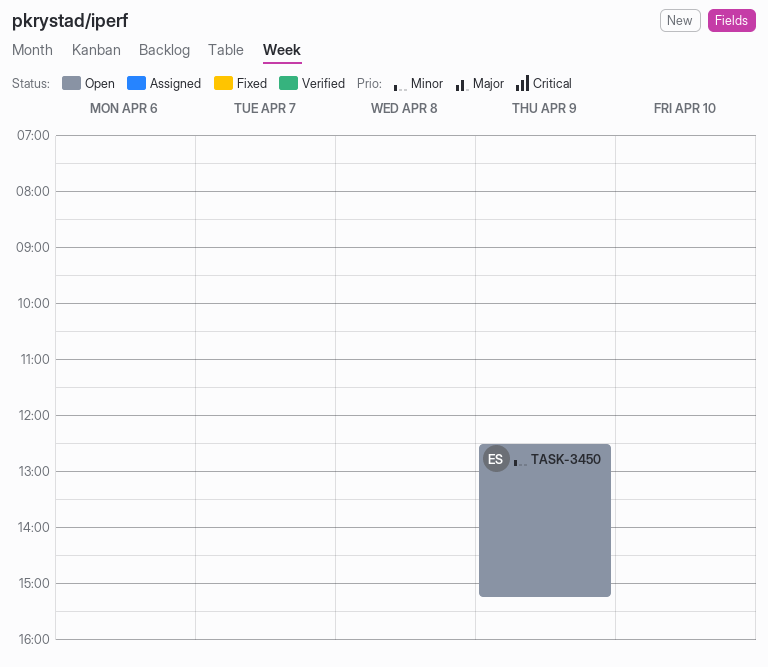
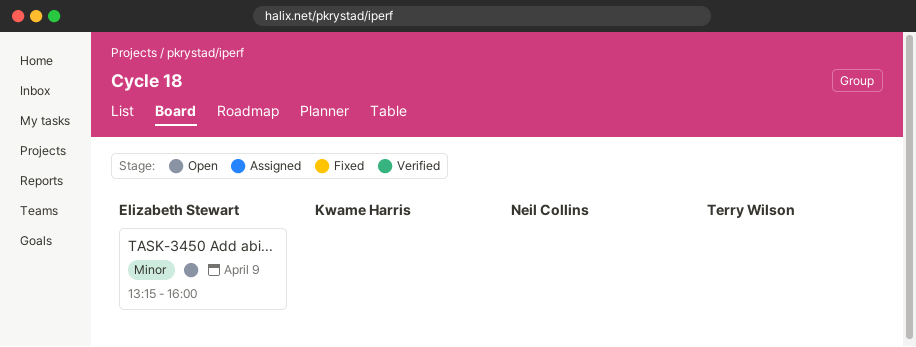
TASK-3450, begins: 12:30 -> 13:15
TASK-3450, ends: 15:15 -> 16:00

